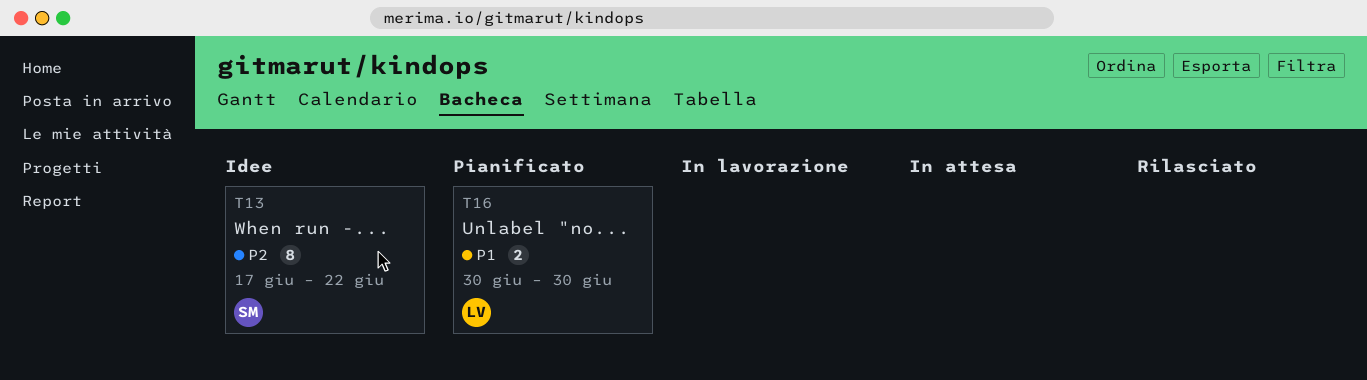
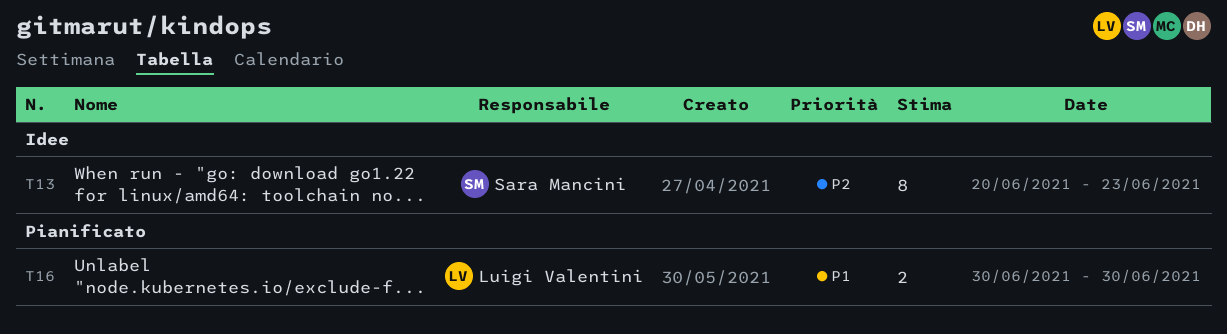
T13, start: Jun 17 -> Jun 20
T13, due: Jun 22 -> Jun 23

